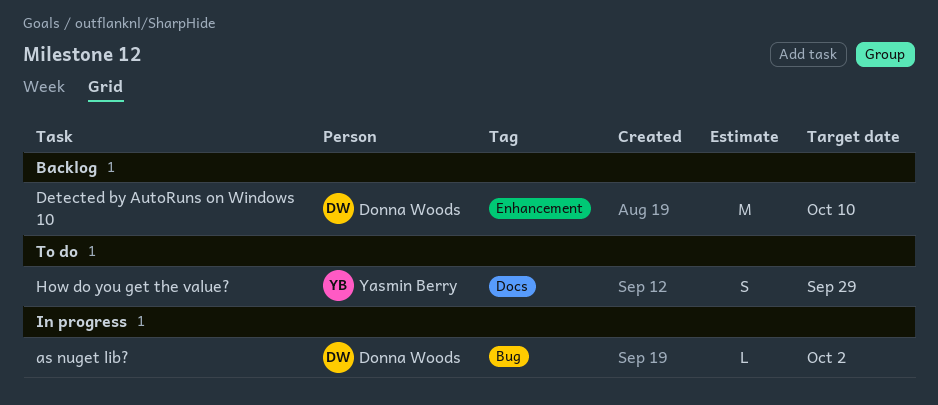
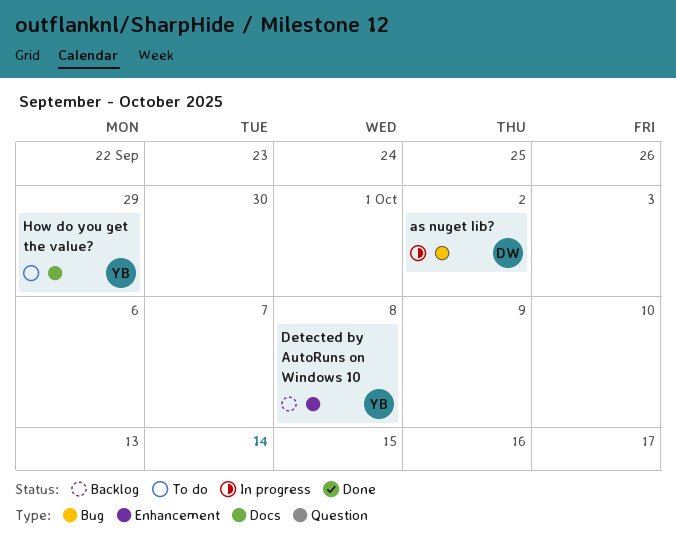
Detected by AutoRuns on Windows 10, owner: Donna Woods -> Yasmin Berry
Detected by AutoRuns on Windows 10, due: Oct 10 -> Oct 8

